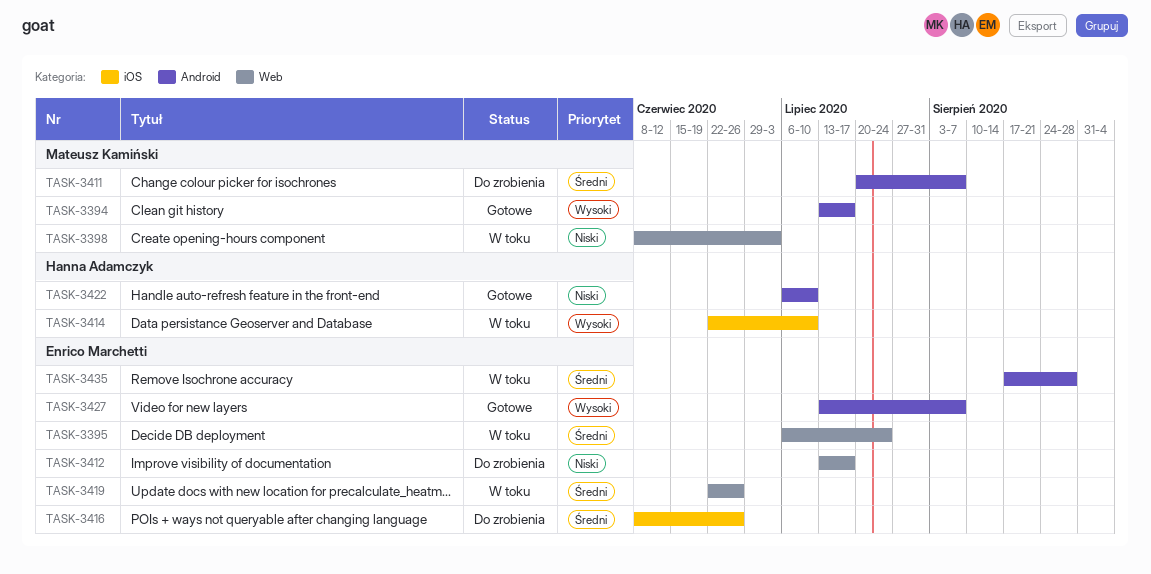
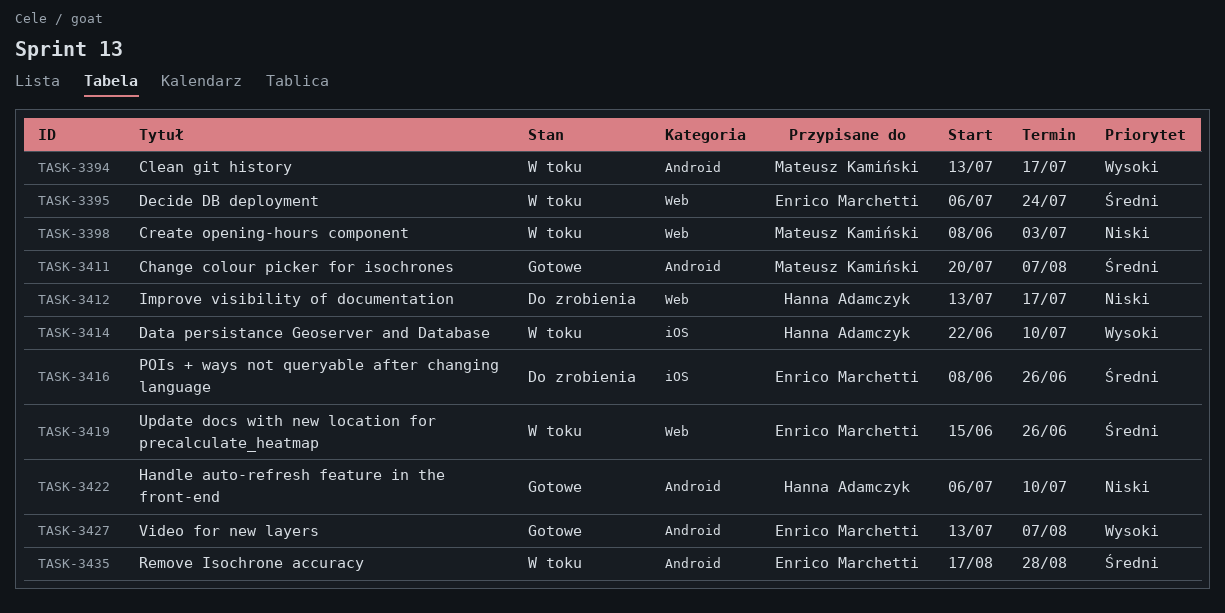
TASK-3394, status: Gotowe -> W toku
TASK-3411, status: Do zrobienia -> Gotowe
TASK-3412, owner: Enrico Marchetti -> Hanna Adamczyk
TASK-3419, start: Jun 22 -> Jun 15

